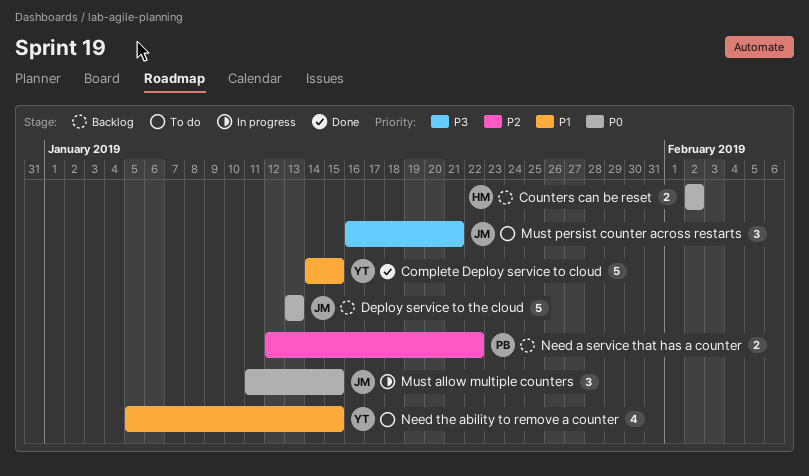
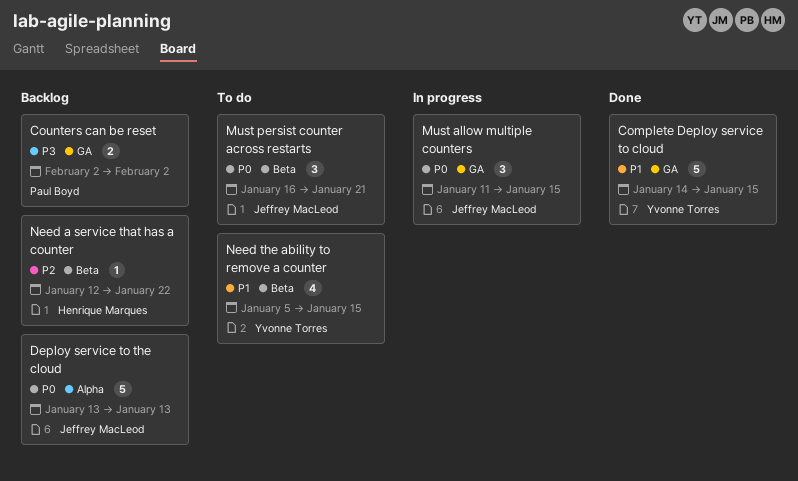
Counters can be reset, owner: Henrique Marques -> Paul Boyd
Counters can be reset, priority: P0 -> P3
Must persist counter across restarts, priority: P3 -> P0
Need a service that has a counter, owner: Paul Boyd -> Henrique Marques
Need a service that has a counter, estimate: 2 -> 1

